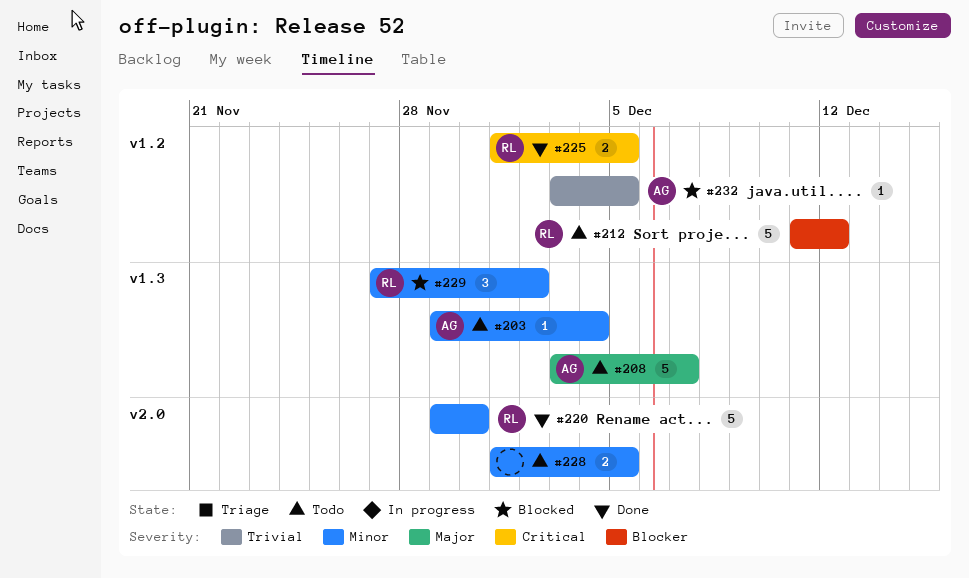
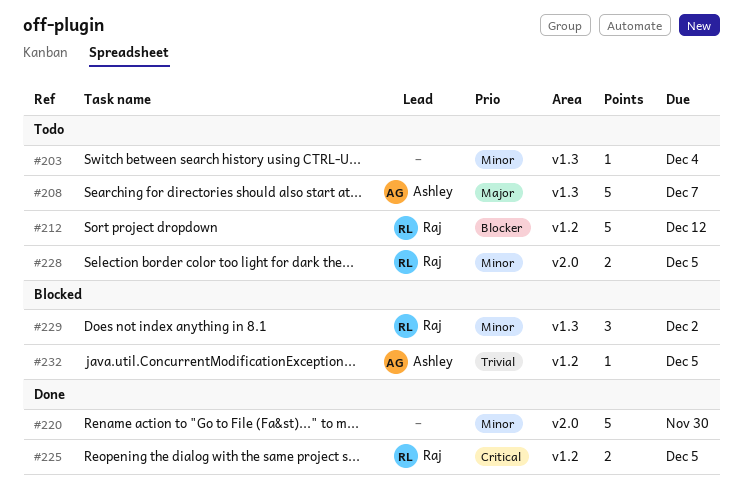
#203, owner: Ashley -> none
#220, owner: Raj -> none
#228, owner: none -> Raj

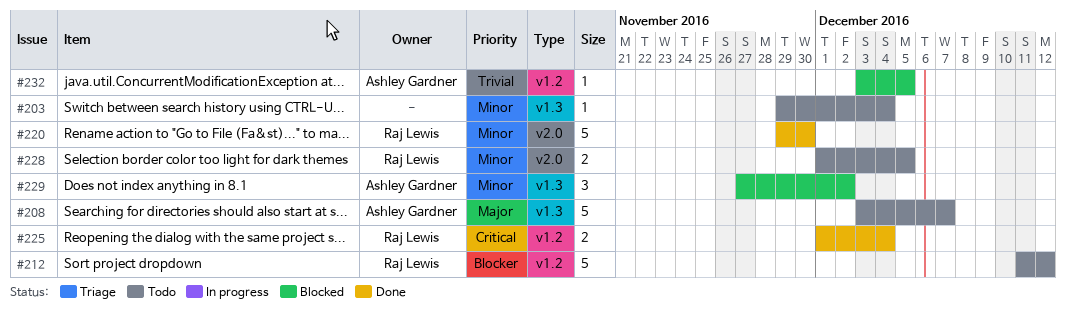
#220, owner: none -> Raj Lewis
#225, due: Dec 5 -> Dec 4
#229, owner: Raj Lewis -> Ashley Gardner

